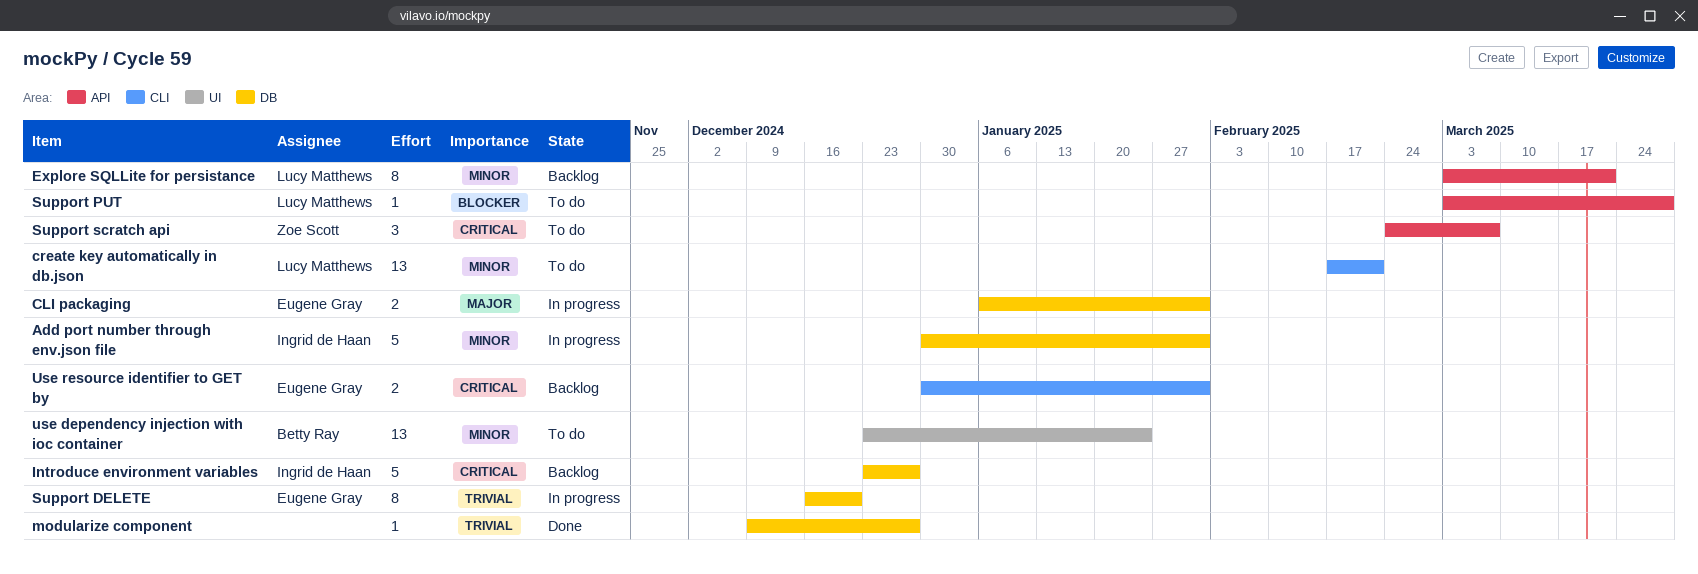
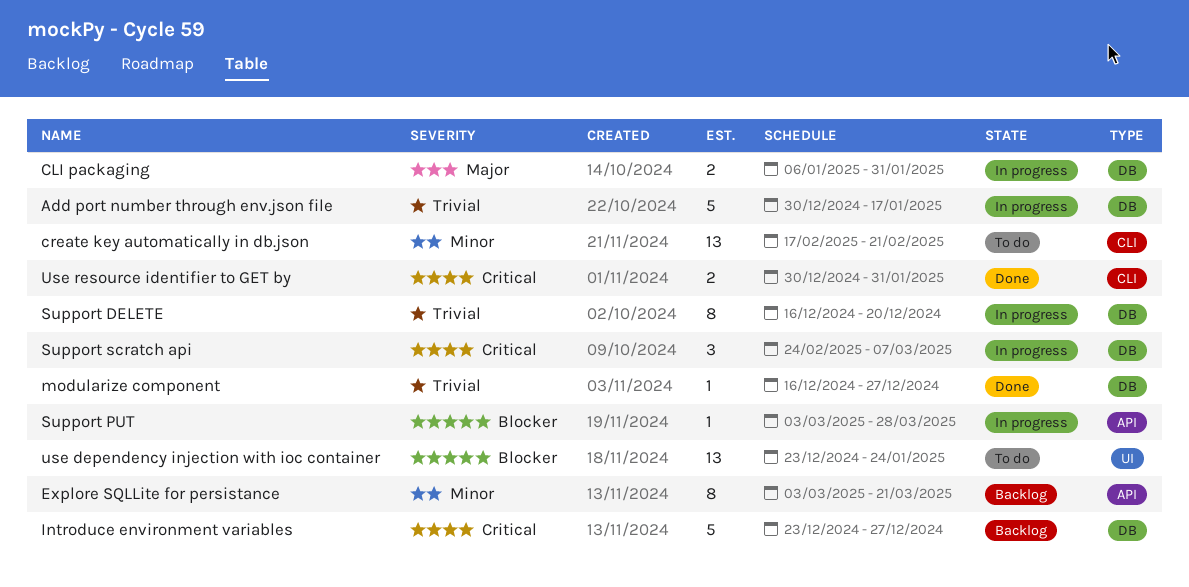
Add port number through env.json file, priority: Minor -> Trivial
Add port number through env.json file, due: Jan 31 -> Jan 17
modularize component, start: Dec 9 -> Dec 16
Support PUT, status: To do -> In progress
Support scratch api, status: To do -> In progress
Support scratch api, label: API -> DB
use dependency injection with ioc container, priority: Minor -> Blocker
Use resource identifier to GET by, status: Backlog -> Done

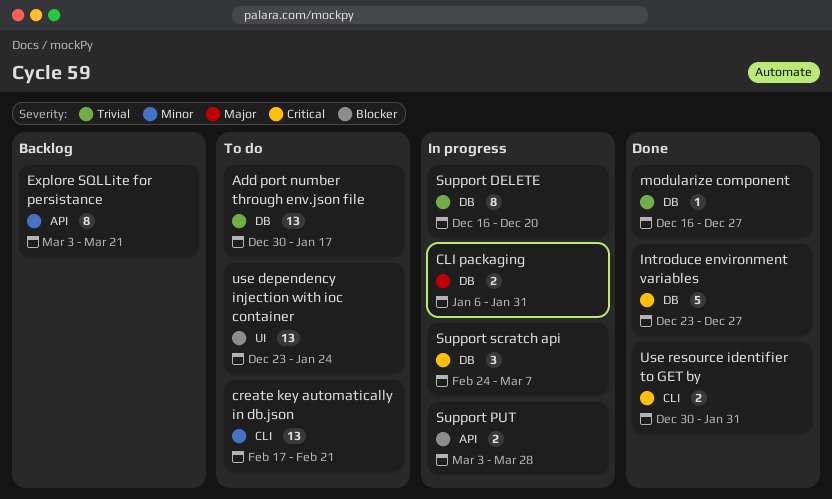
Add port number through env.json file, status: In progress -> To do
Add port number through env.json file, estimate: 5 -> 13
Introduce environment variables, status: Backlog -> Done
Support PUT, estimate: 1 -> 2

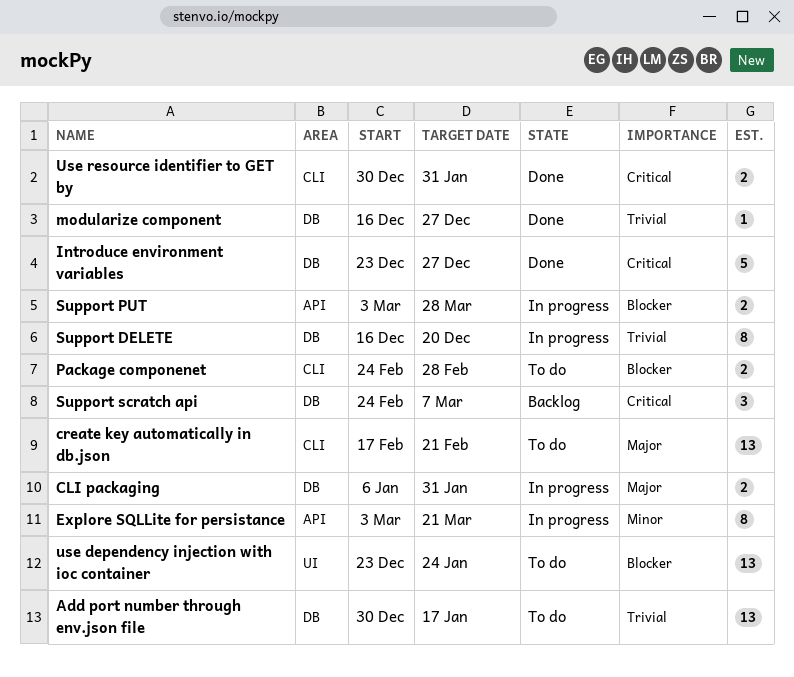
create key automatically in db.json, priority: Minor -> Major
Explore SQLLite for persistance, status: Backlog -> In progress
Package componenet: none -> present
Support scratch api, status: In progress -> Backlog

